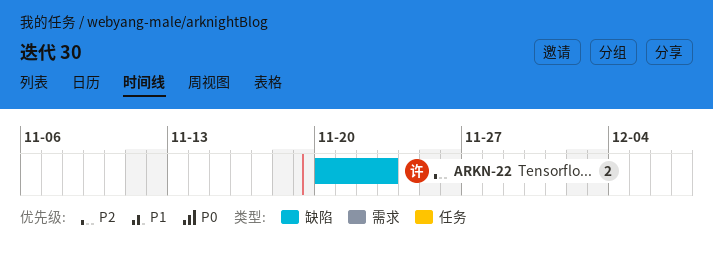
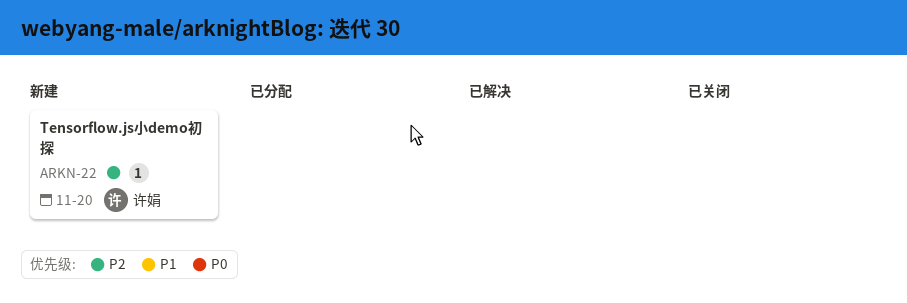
ARKN-22, estimate: 2 -> 1
ARKN-22, due: Nov 23 -> Nov 20

